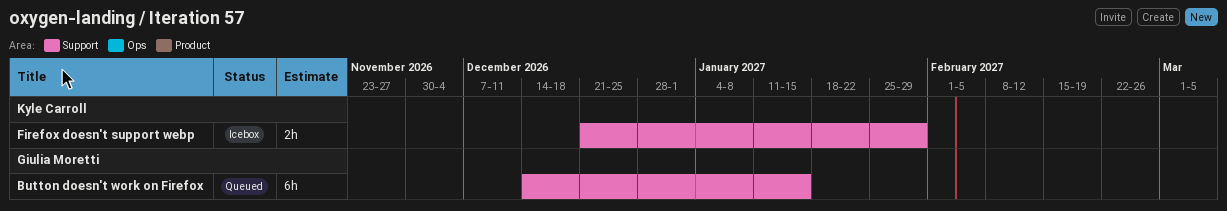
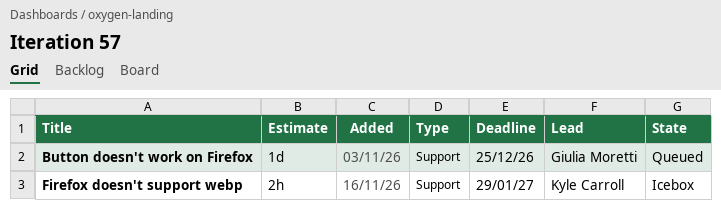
Button doesn't work on Firefox, estimate: 6h -> 1d
Button doesn't work on Firefox, due: Jan 15 -> Dec 25

